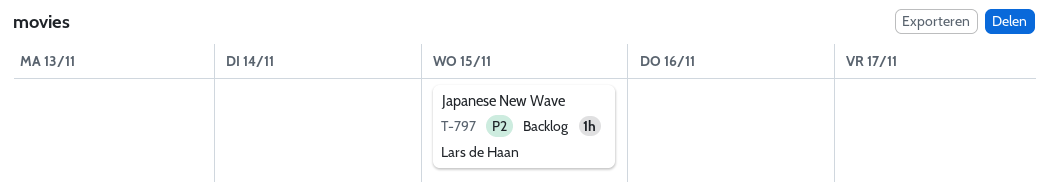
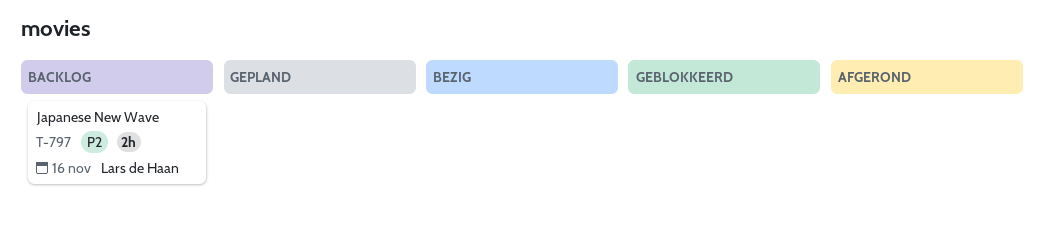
T-797, estimate: 1h -> 2h
T-797, due: Nov 15 -> Nov 16

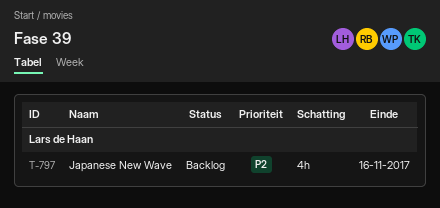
T-797, estimate: 2h -> 4h

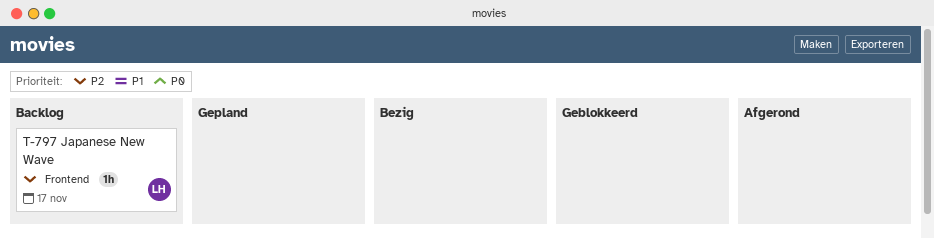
T-797, estimate: 4h -> 1h
T-797, due: Nov 16 -> Nov 17

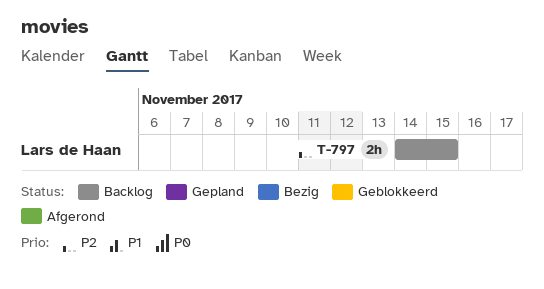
T-797, estimate: 1h -> 2h
T-797, due: Nov 17 -> Nov 15

